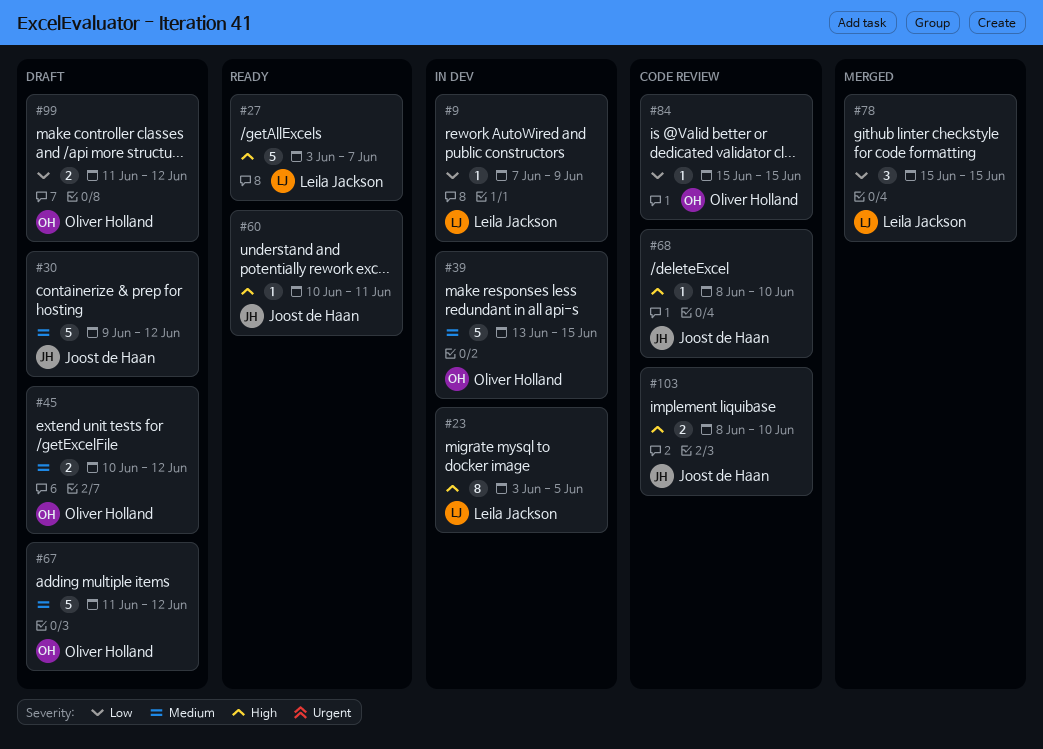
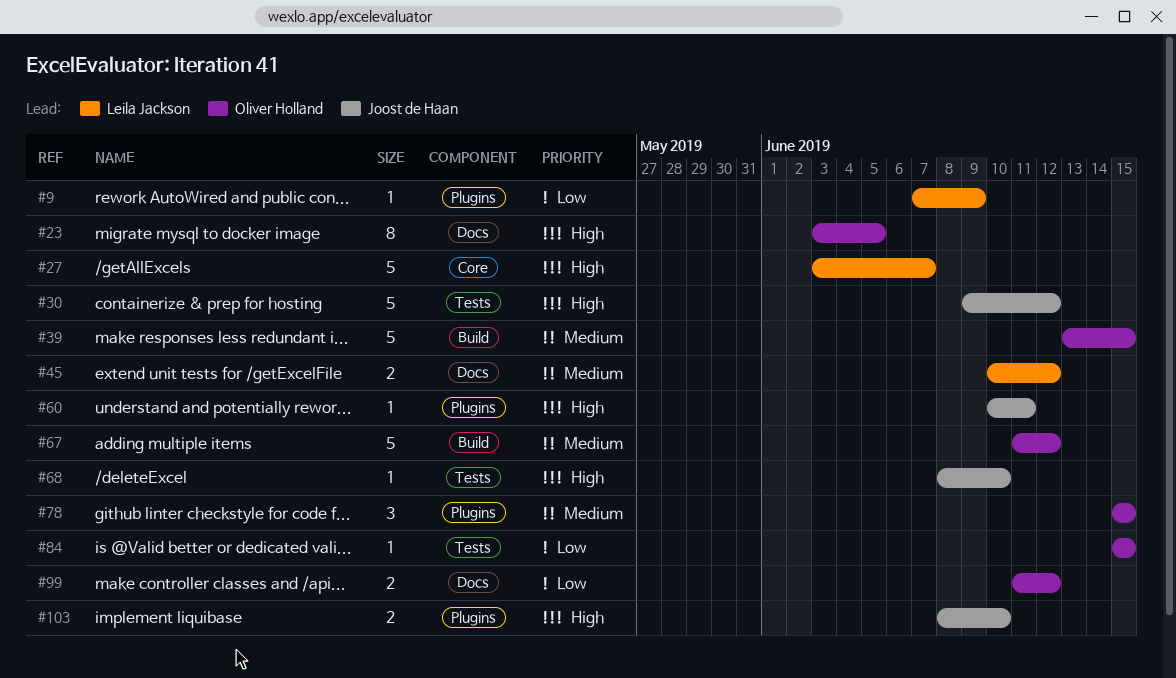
#23, owner: Leila Jackson -> Oliver Holland
#30, priority: Medium -> High
#45, owner: Oliver Holland -> Leila Jackson
#78, owner: Leila Jackson -> Oliver Holland
#78, priority: Low -> Medium

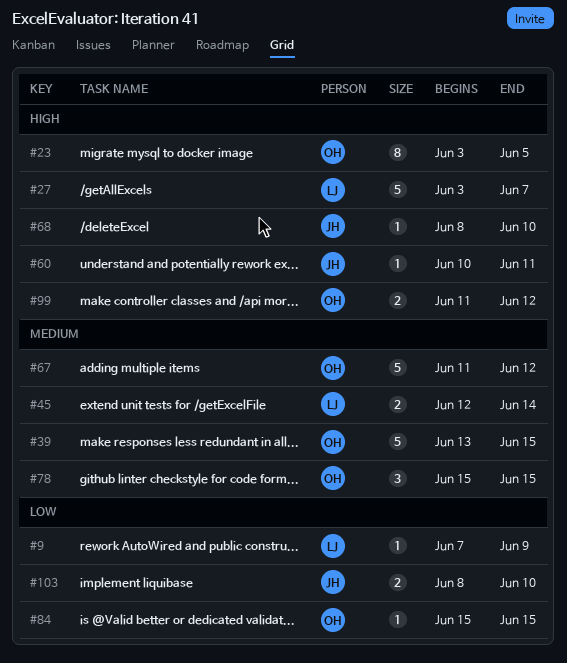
#30: present -> none
#45, start: Jun 10 -> Jun 12
#45, due: Jun 12 -> Jun 14
#99, priority: Low -> High
#103, priority: High -> Low

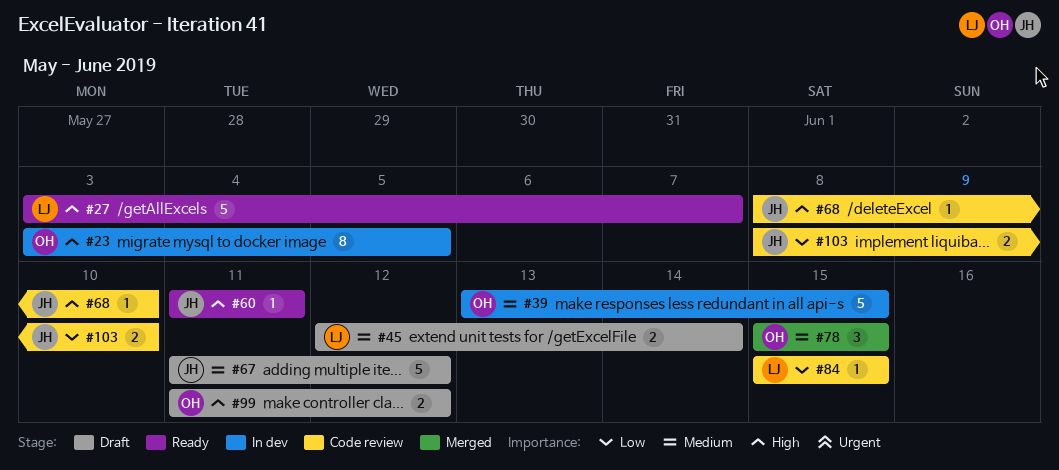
#9: present -> none
#60, start: Jun 10 -> Jun 11
#67, owner: OH -> JH
#84, owner: OH -> LJ

